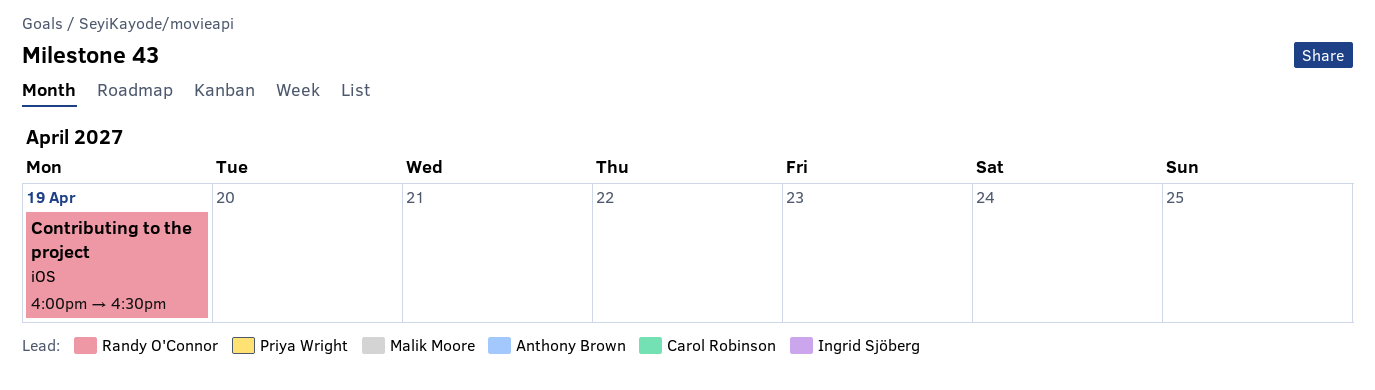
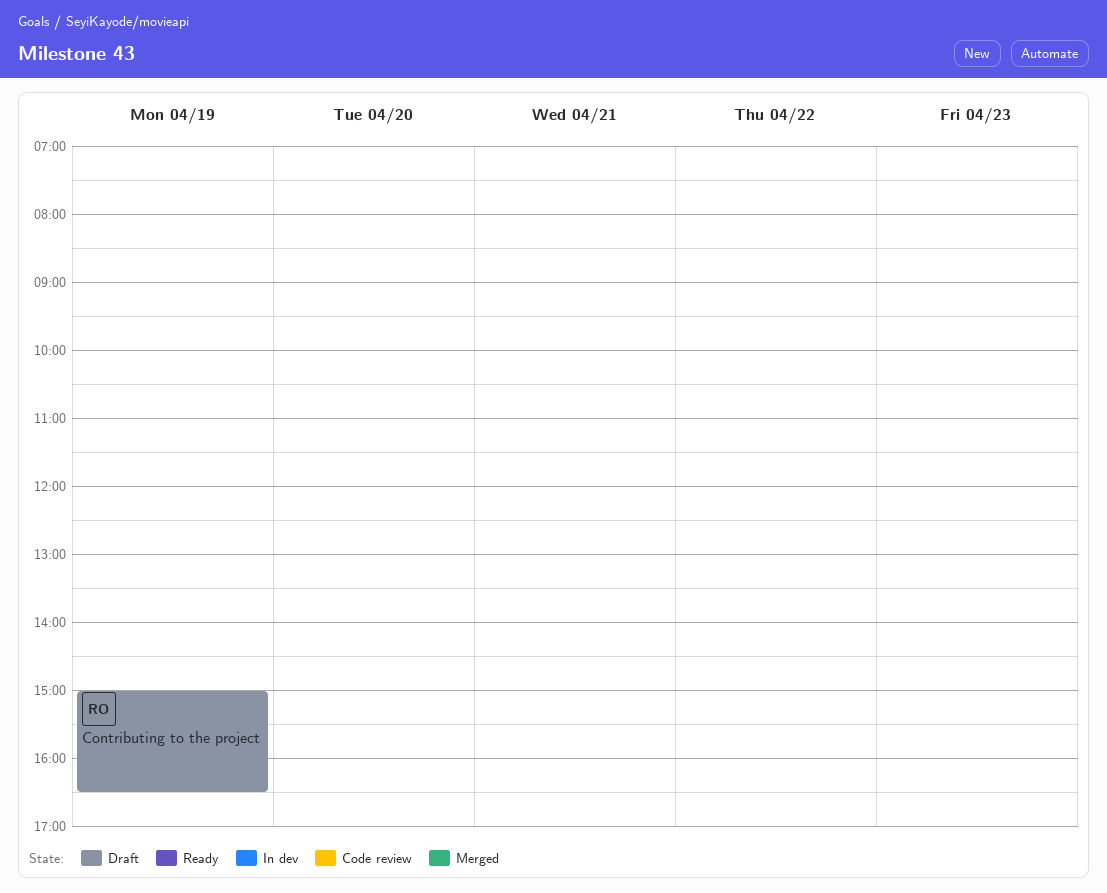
Contributing to the project, begins: 16:00 -> 15:00

